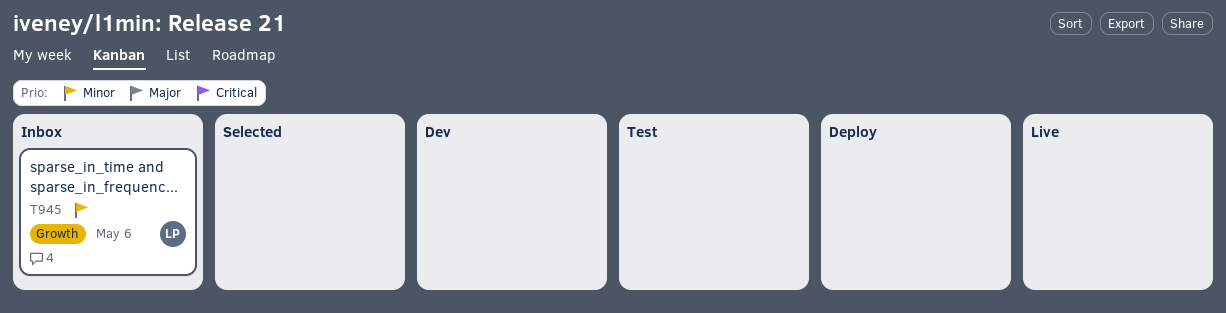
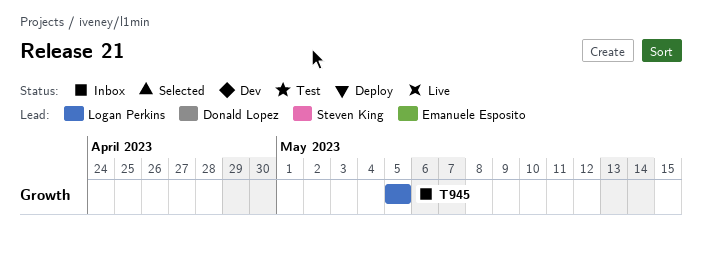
T945, due: May 6 -> May 5

